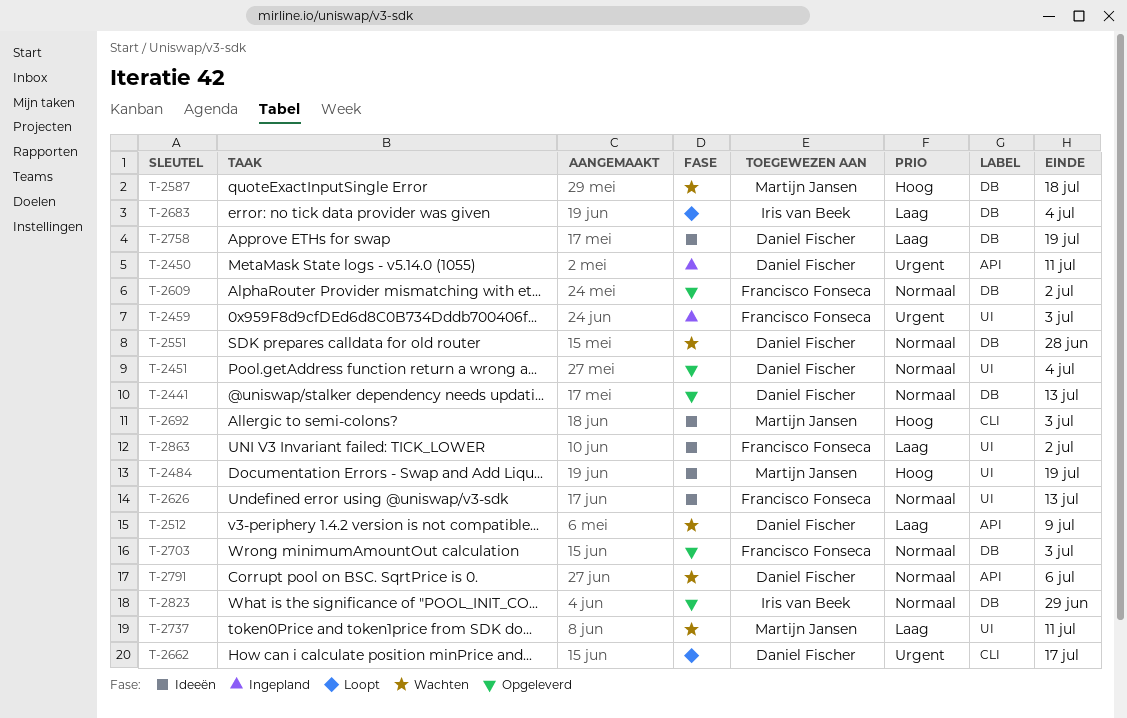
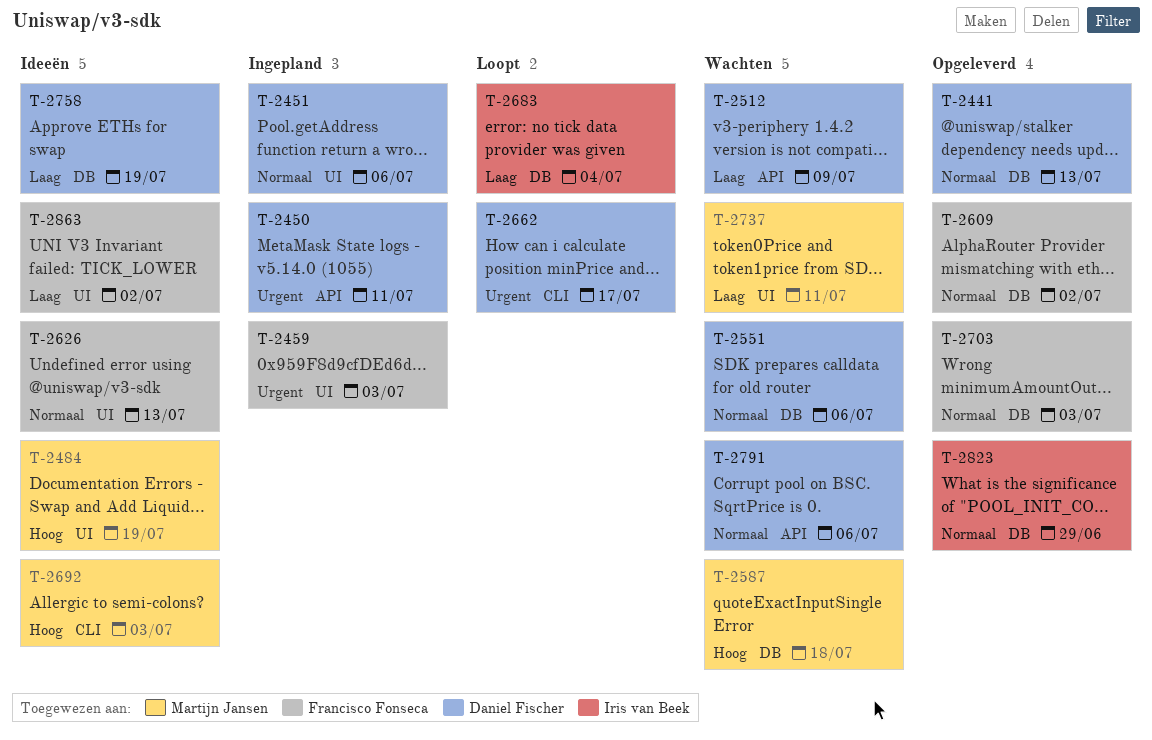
T-2451, status: Opgeleverd -> Ingepland
T-2451, due: Jul 4 -> Jul 6
T-2551, due: Jun 28 -> Jul 6

